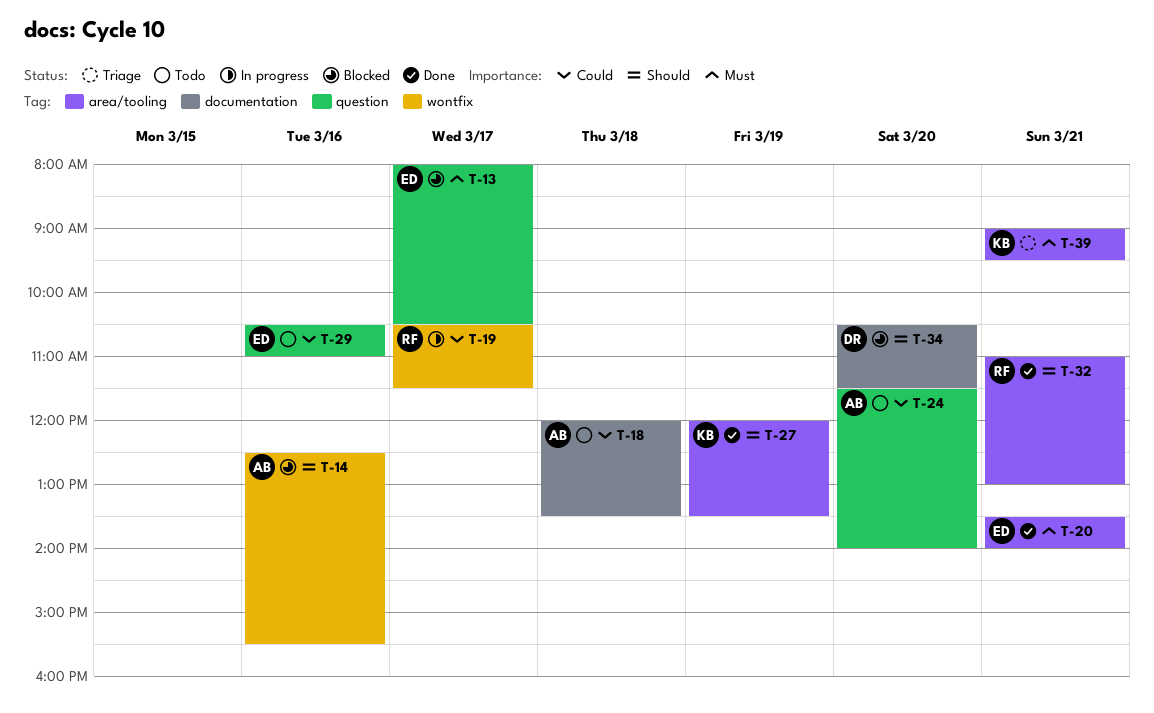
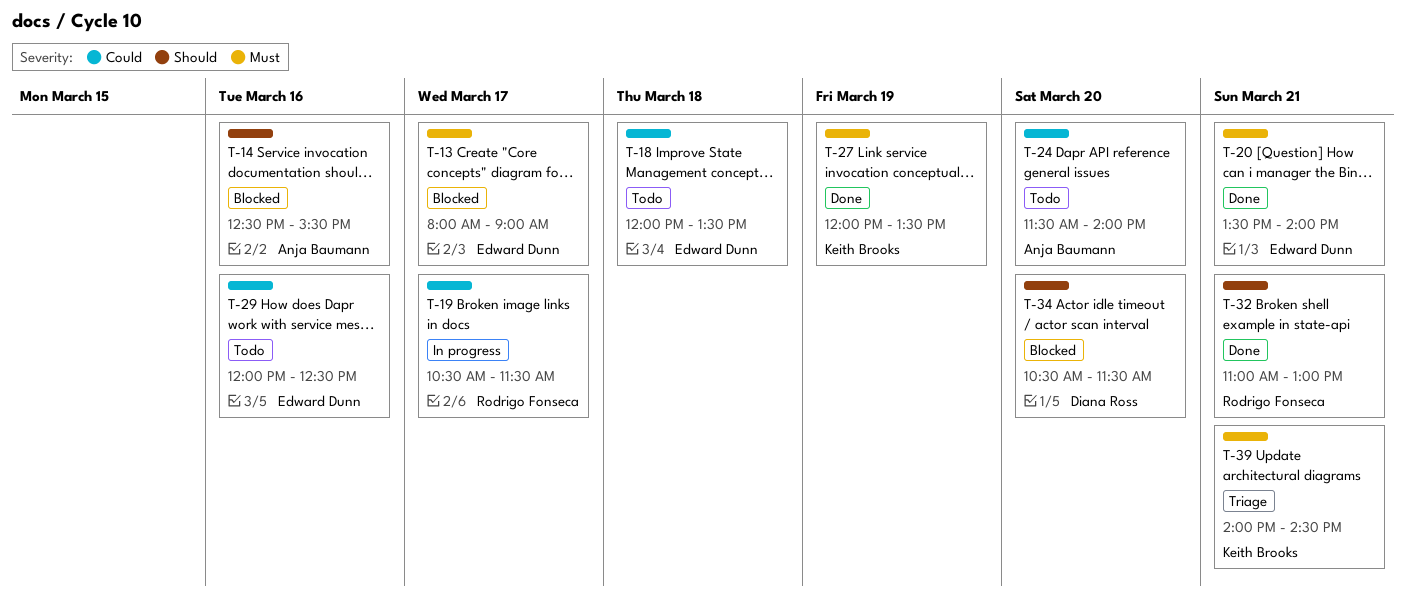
T-13, ends: 10:30 -> 09:00
T-18, owner: Anja Baumann -> Edward Dunn
T-27, priority: Should -> Must
T-29, begins: 10:30 -> 12:00
T-29, ends: 11:00 -> 12:30
T-39, begins: 09:00 -> 14:00
T-39, ends: 09:30 -> 14:30

